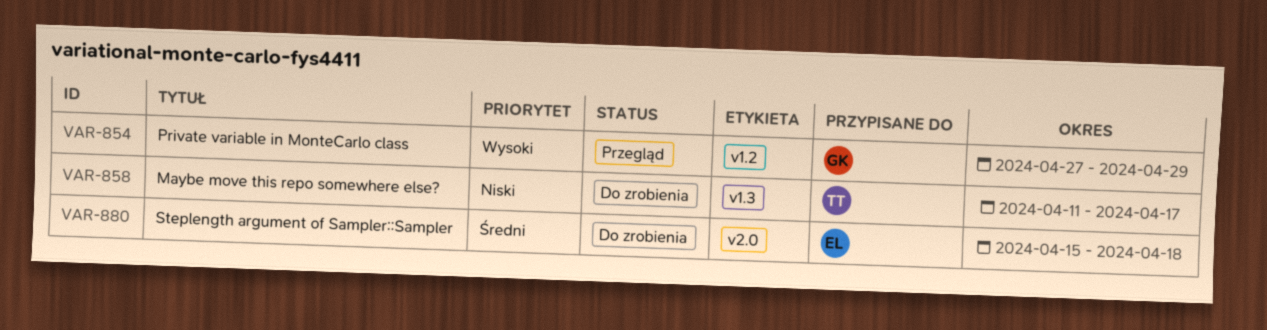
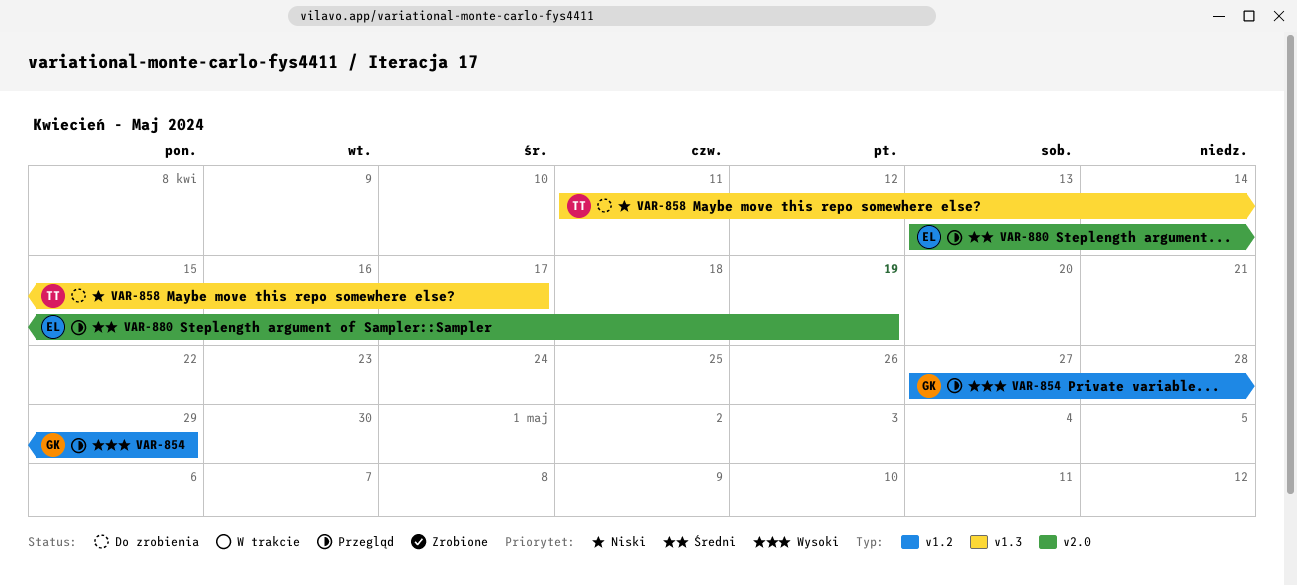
VAR-880, status: Do zrobienia -> Przegląd
VAR-880, start: Apr 15 -> Apr 13
VAR-880, due: Apr 18 -> Apr 19

